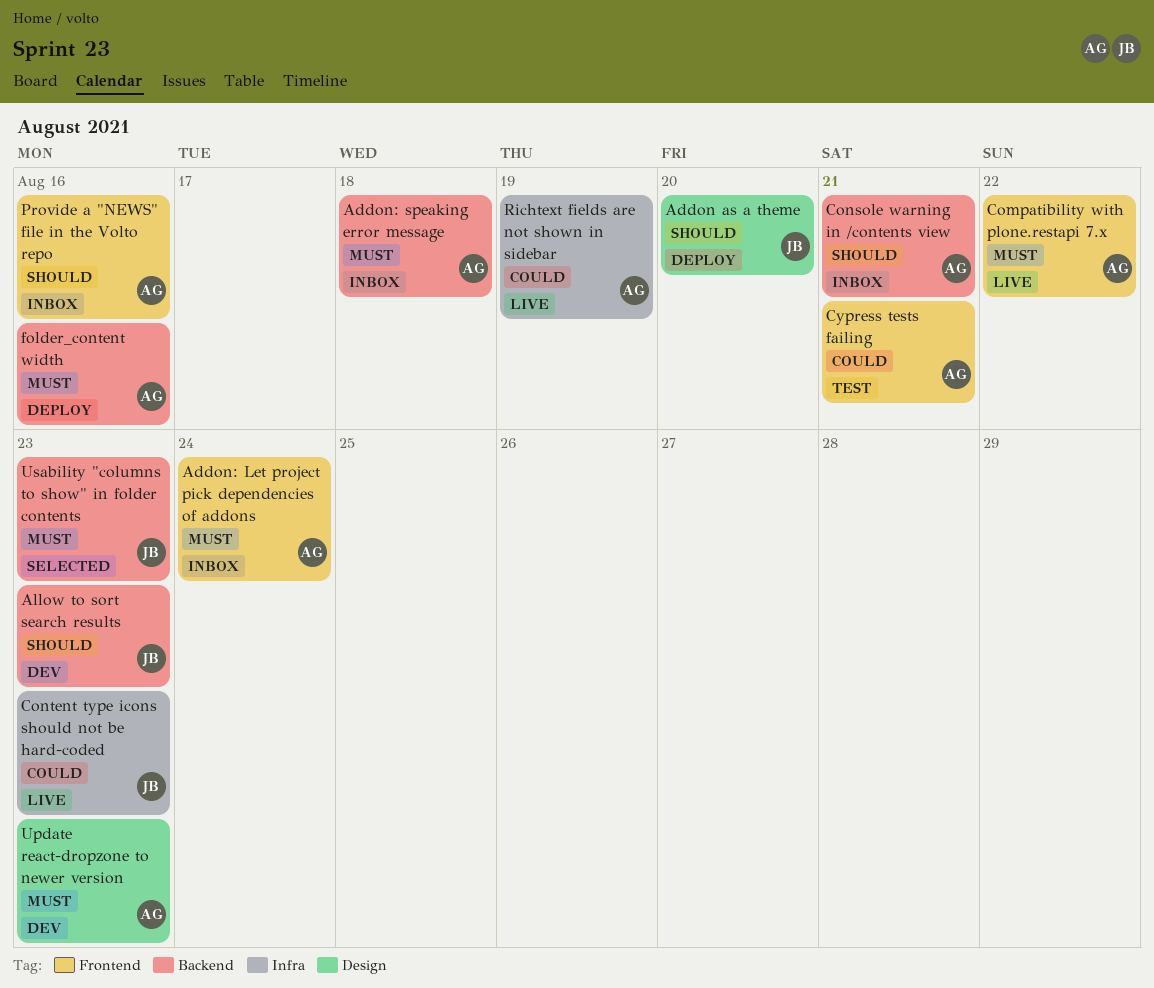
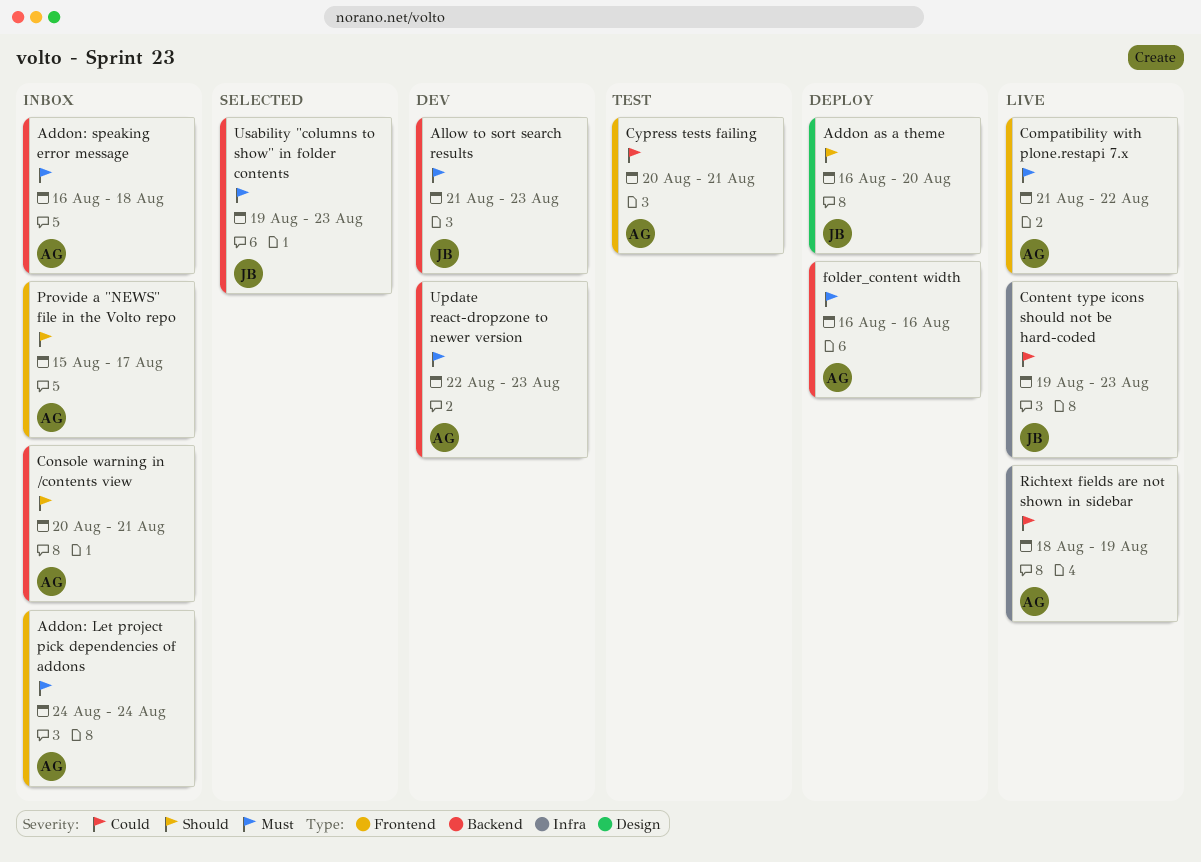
Allow to sort search results, priority: Should -> Must
Provide a "NEWS" file in the Volto repo, due: Aug 16 -> Aug 17
Update react-dropzone to newer version, label: Design -> Backend

